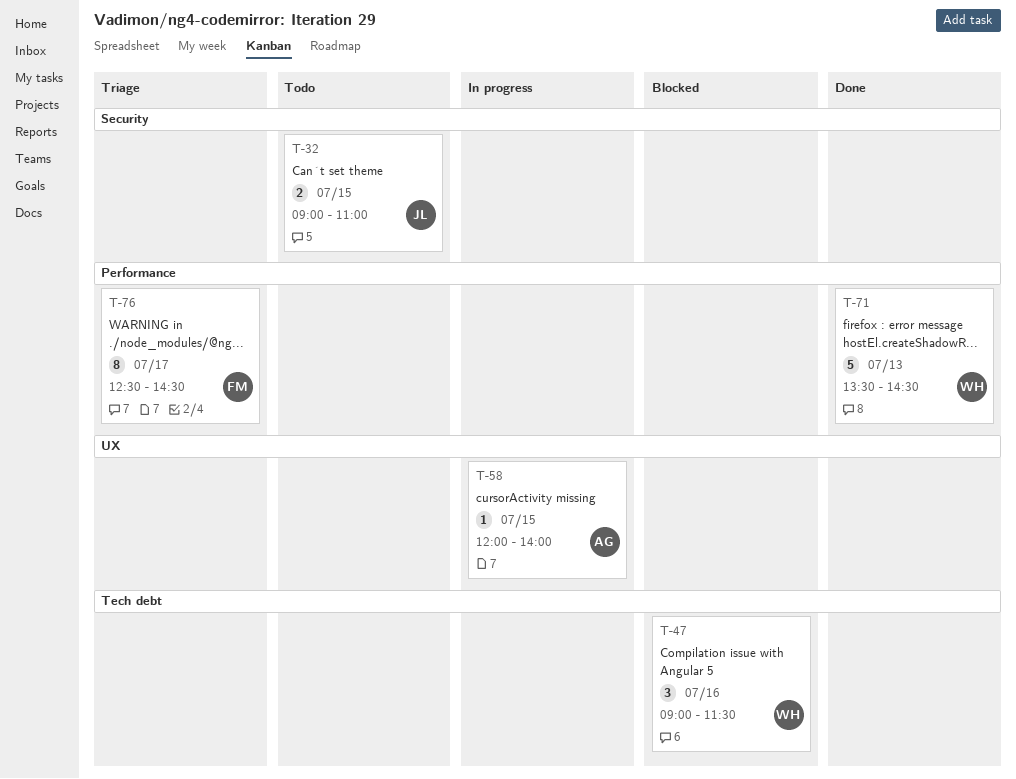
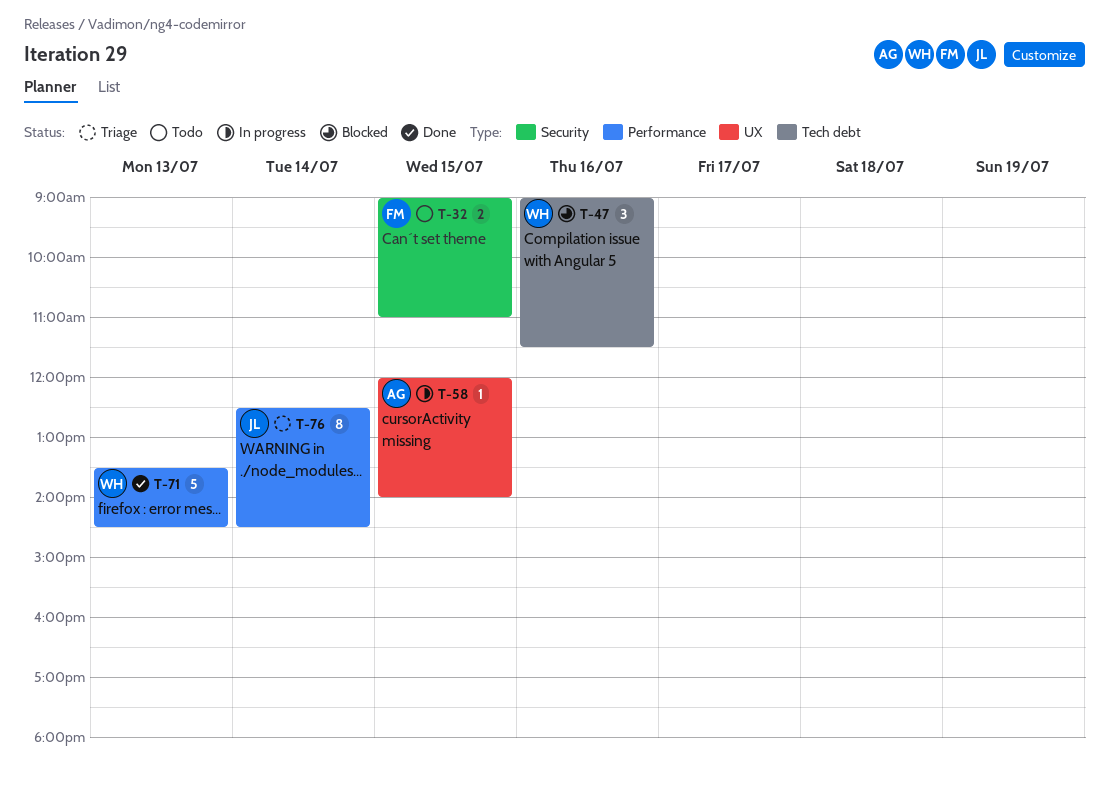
T-32, owner: JL -> FM
T-76, owner: FM -> JL
T-76, day: Jul 17 -> Jul 14

